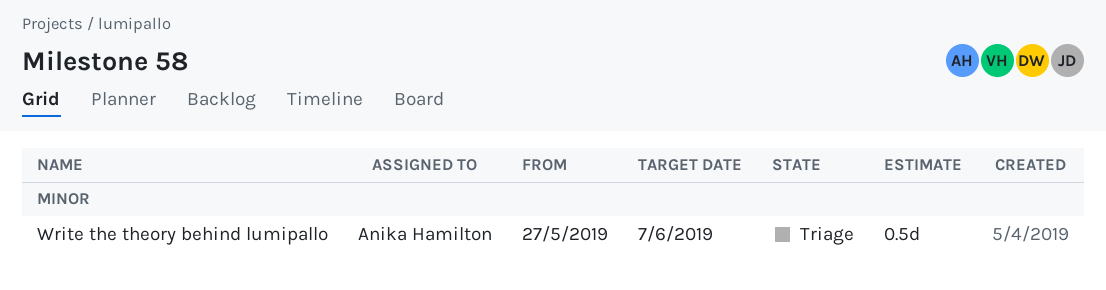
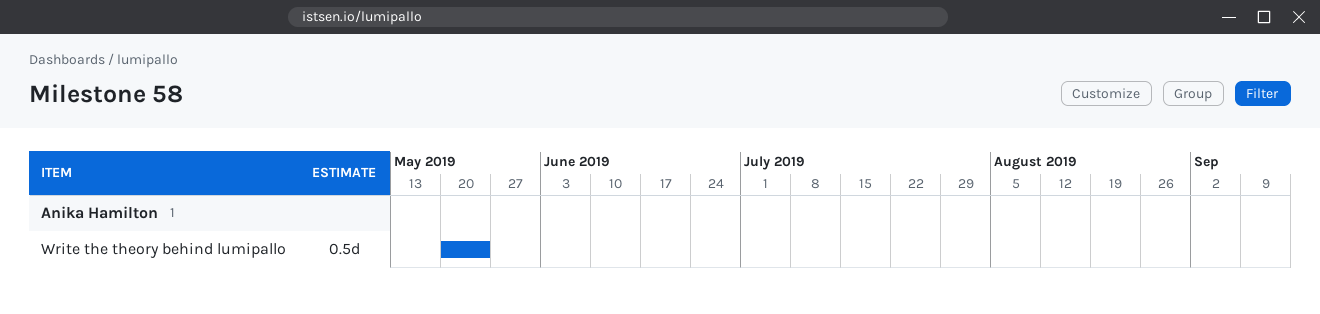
Write the theory behind lumipallo, start: May 27 -> May 20
Write the theory behind lumipallo, due: Jun 7 -> May 24

